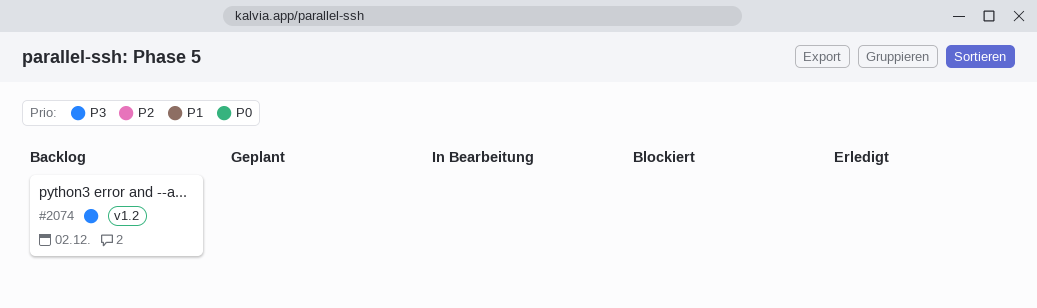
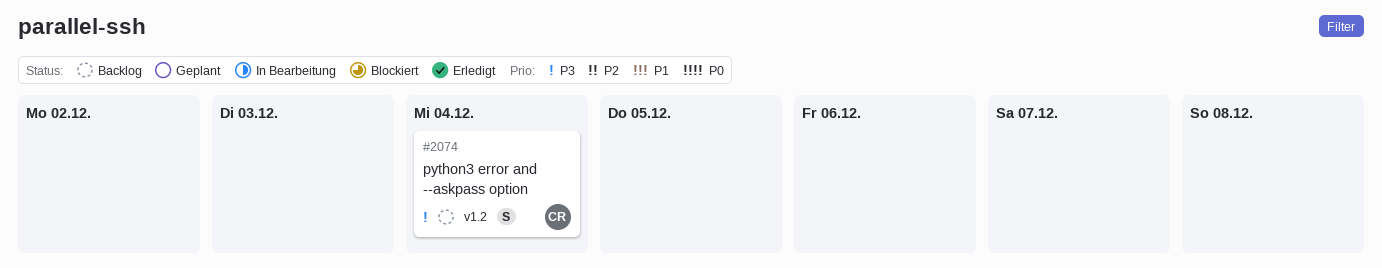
#2074, due: Dec 2 -> Dec 4

